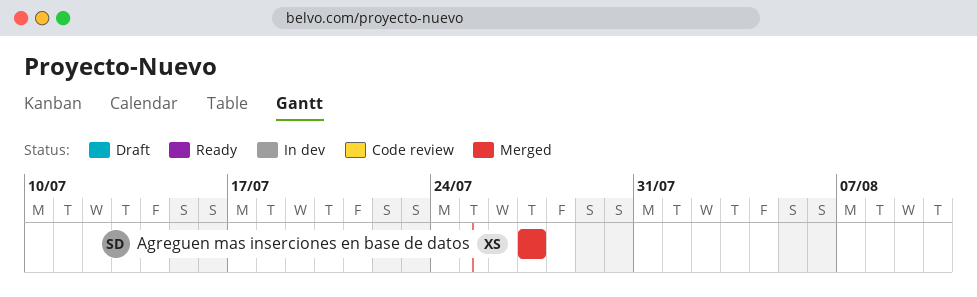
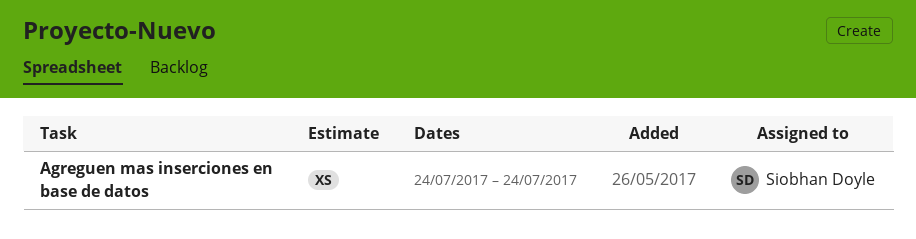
Agreguen mas inserciones en base de datos, start: Jul 27 -> Jul 24
Agreguen mas inserciones en base de datos, due: Jul 27 -> Jul 24

